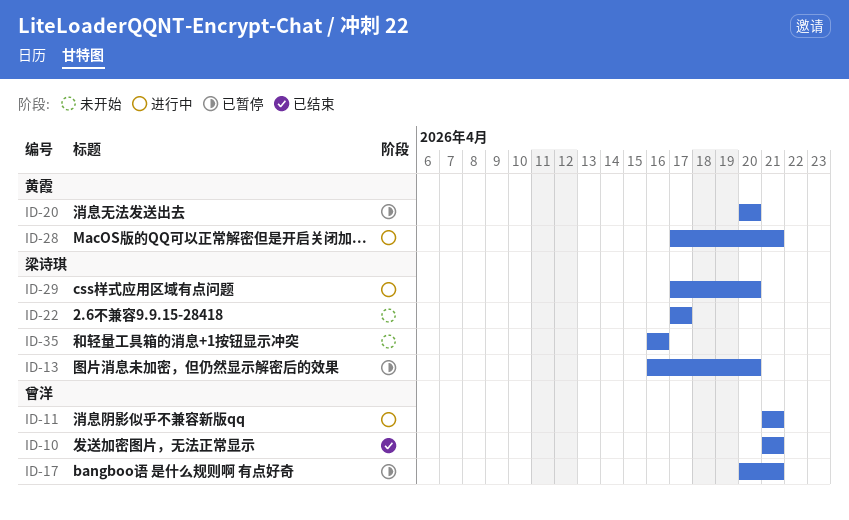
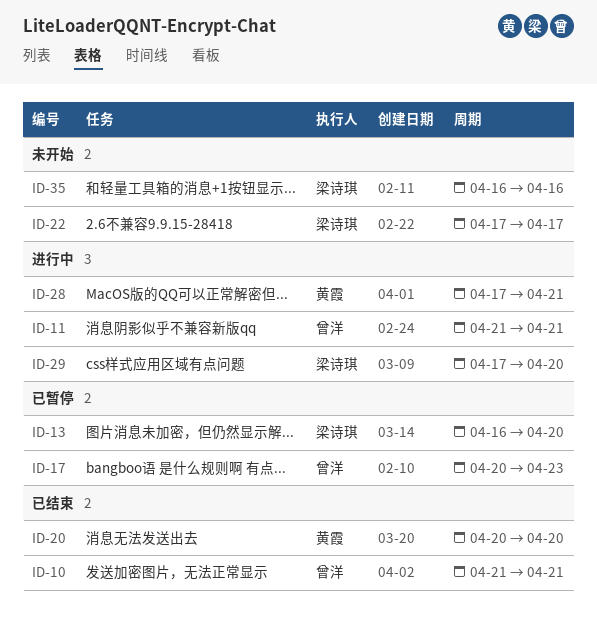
ID-17, due: Apr 21 -> Apr 23
ID-20, status: 已暂停 -> 已结束

